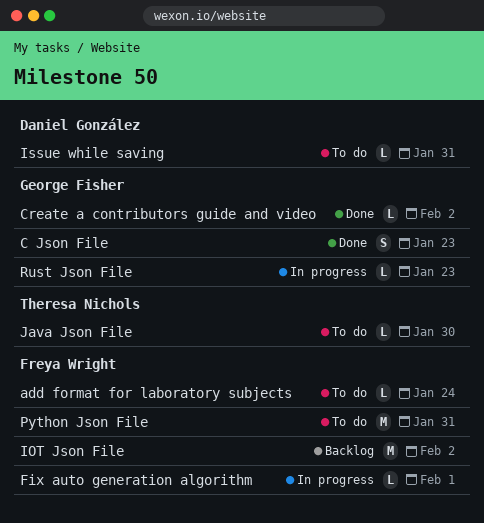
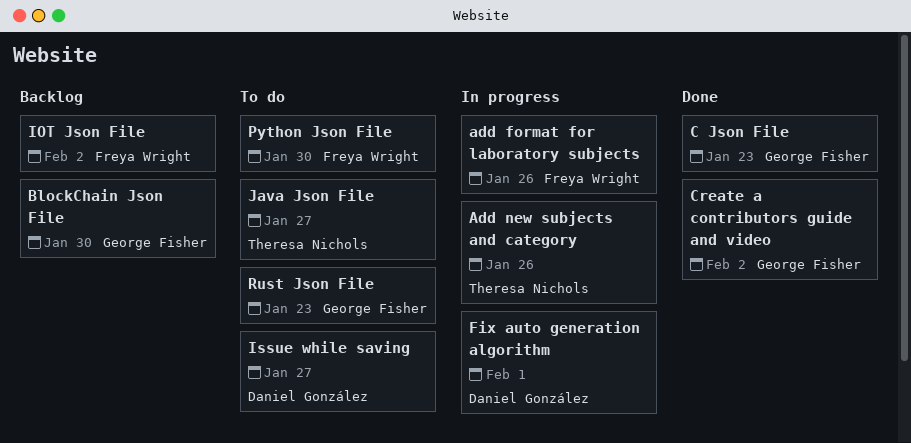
add format for laboratory subjects, status: To do -> In progress
add format for laboratory subjects, due: Jan 24 -> Jan 26
Add new subjects and category: none -> present
BlockChain Json File: none -> present
Fix auto generation algorithm, owner: Freya Wright -> Daniel González
Issue while saving, due: Jan 31 -> Jan 27
Java Json File, due: Jan 30 -> Jan 27
Python Json File, due: Jan 31 -> Jan 30
Rust Json File, status: In progress -> To do

